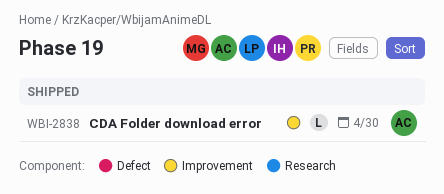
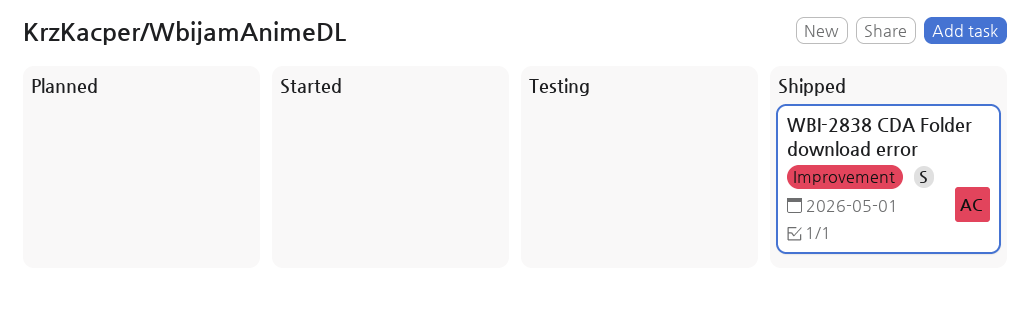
WBI-2838, estimate: L -> S
WBI-2838, due: Apr 30 -> May 1

